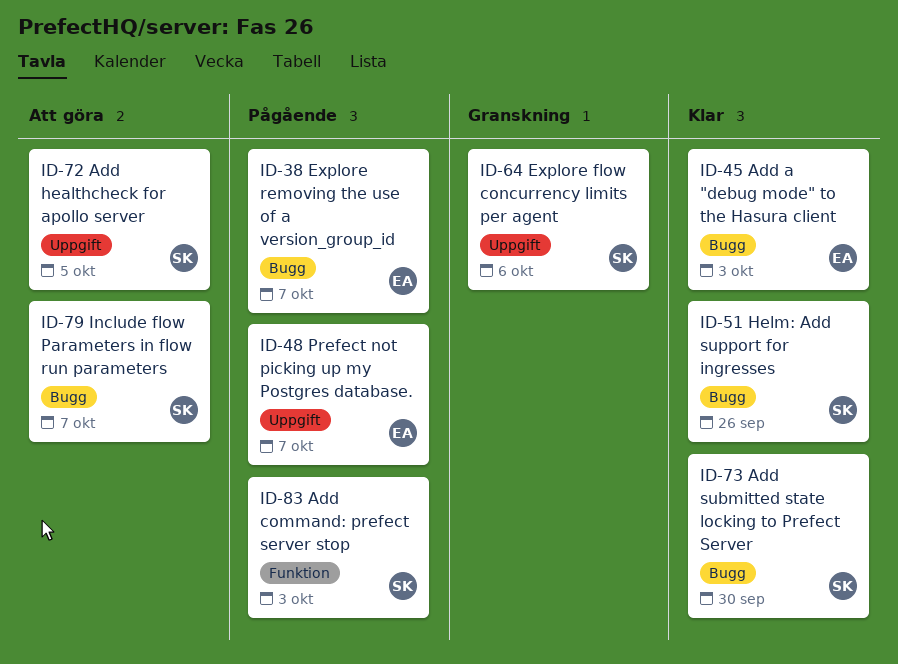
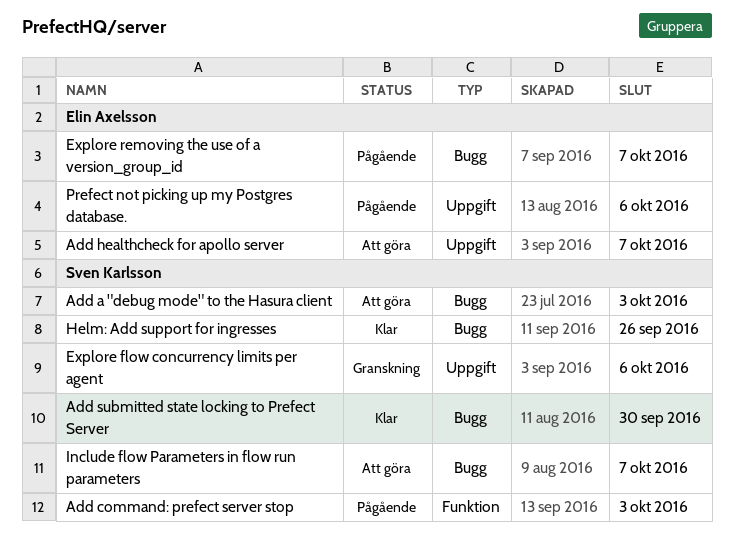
Add a "debug mode" to the Hasura client, status: Klar -> Att göra
Add a "debug mode" to the Hasura client, owner: Elin Axelsson -> Sven Karlsson
Add healthcheck for apollo server, owner: Sven Karlsson -> Elin Axelsson
Add healthcheck for apollo server, due: Oct 5 -> Oct 7
Prefect not picking up my Postgres database., due: Oct 7 -> Oct 6

